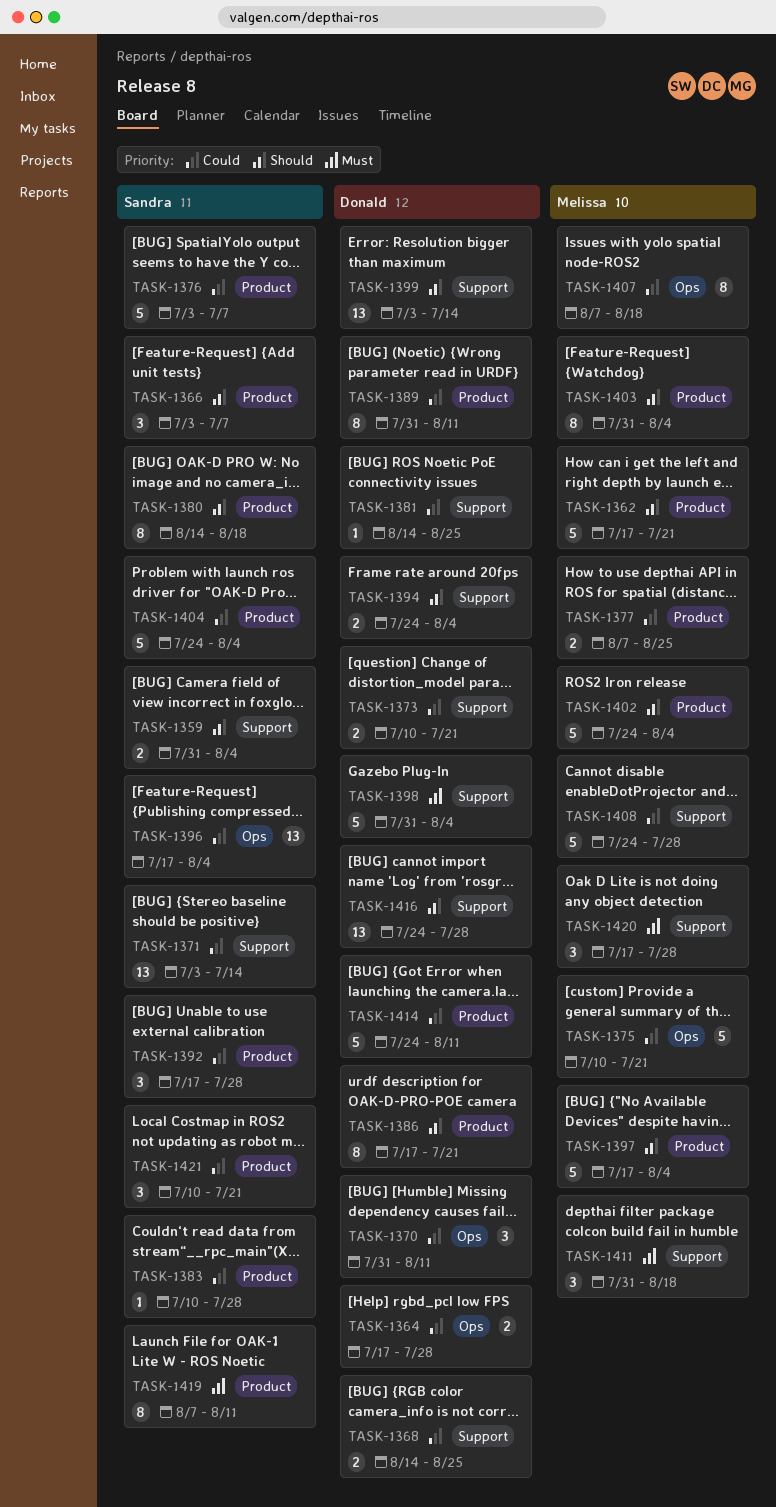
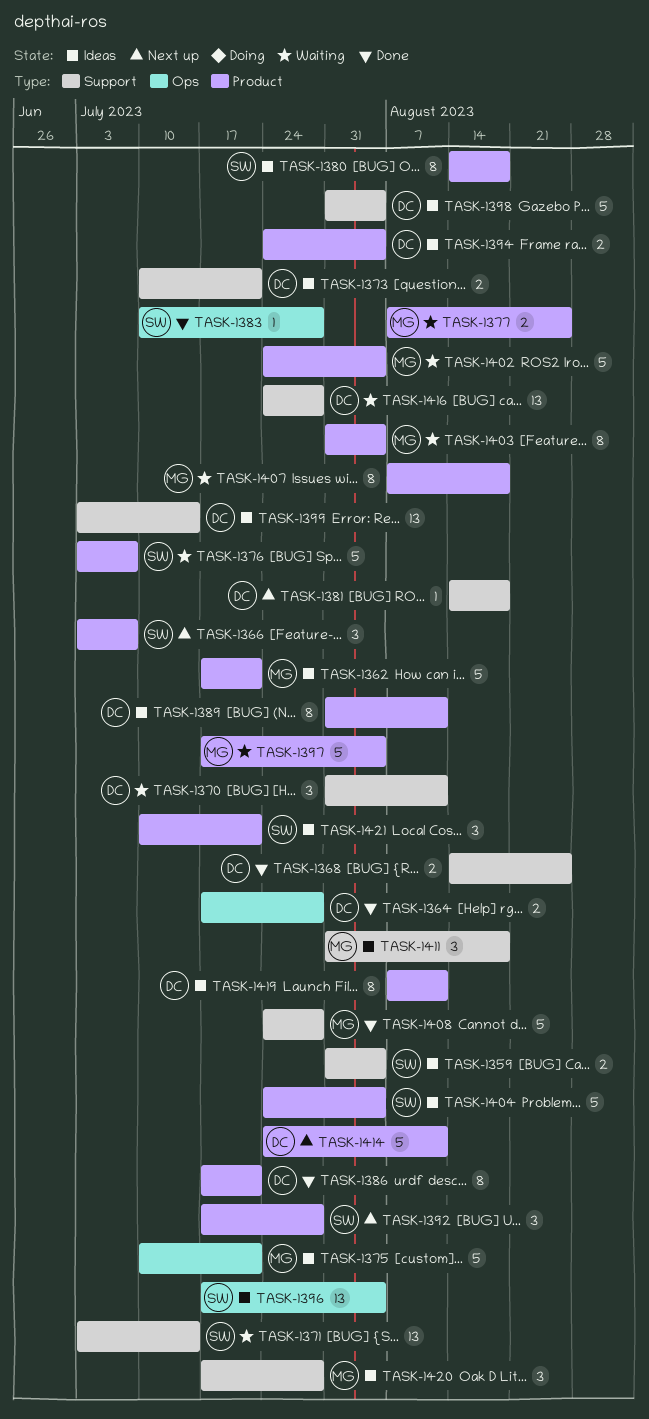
TASK-1370, label: Ops -> Support
TASK-1381, due: Aug 25 -> Aug 18
TASK-1383, label: Product -> Ops
TASK-1394, label: Support -> Product
TASK-1407, label: Ops -> Product
TASK-1419, owner: Sandra -> Donald

